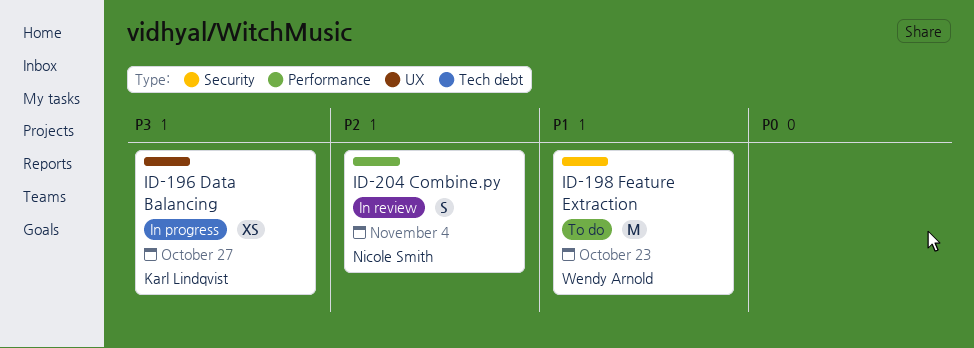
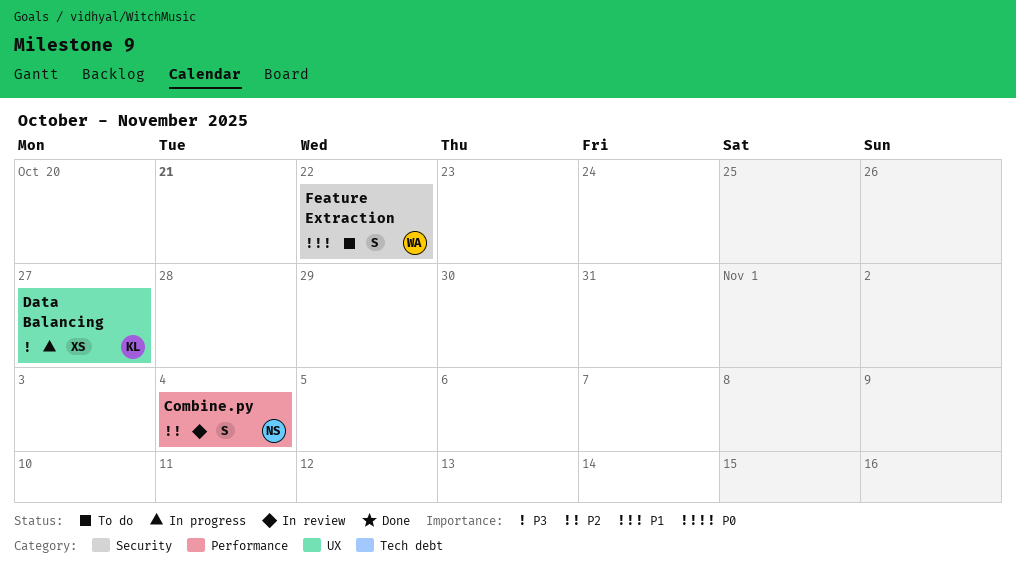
Feature Extraction, estimate: M -> S
Feature Extraction, due: Oct 23 -> Oct 22

